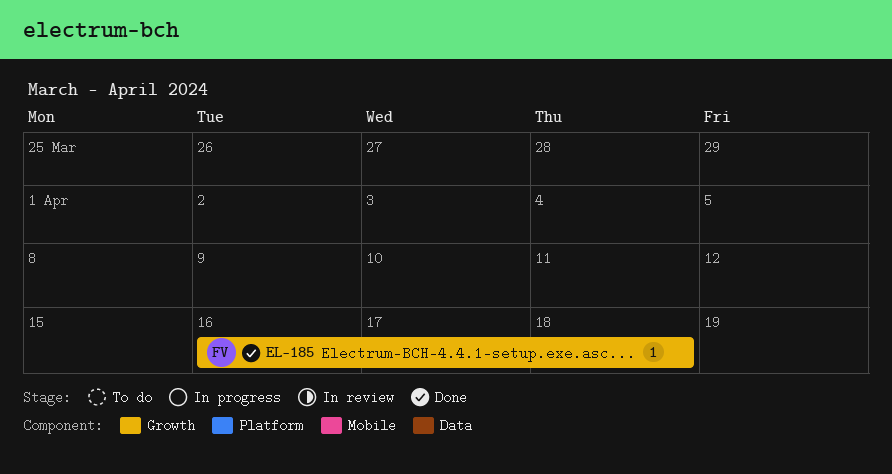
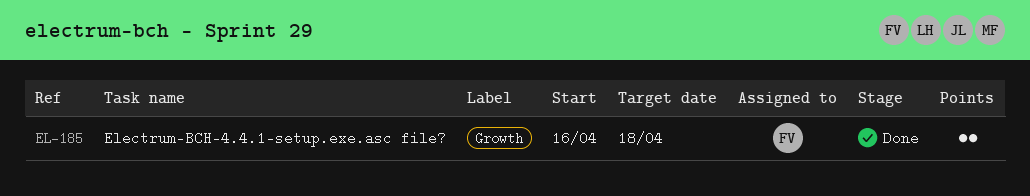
EL-185, estimate: 1 -> 2

